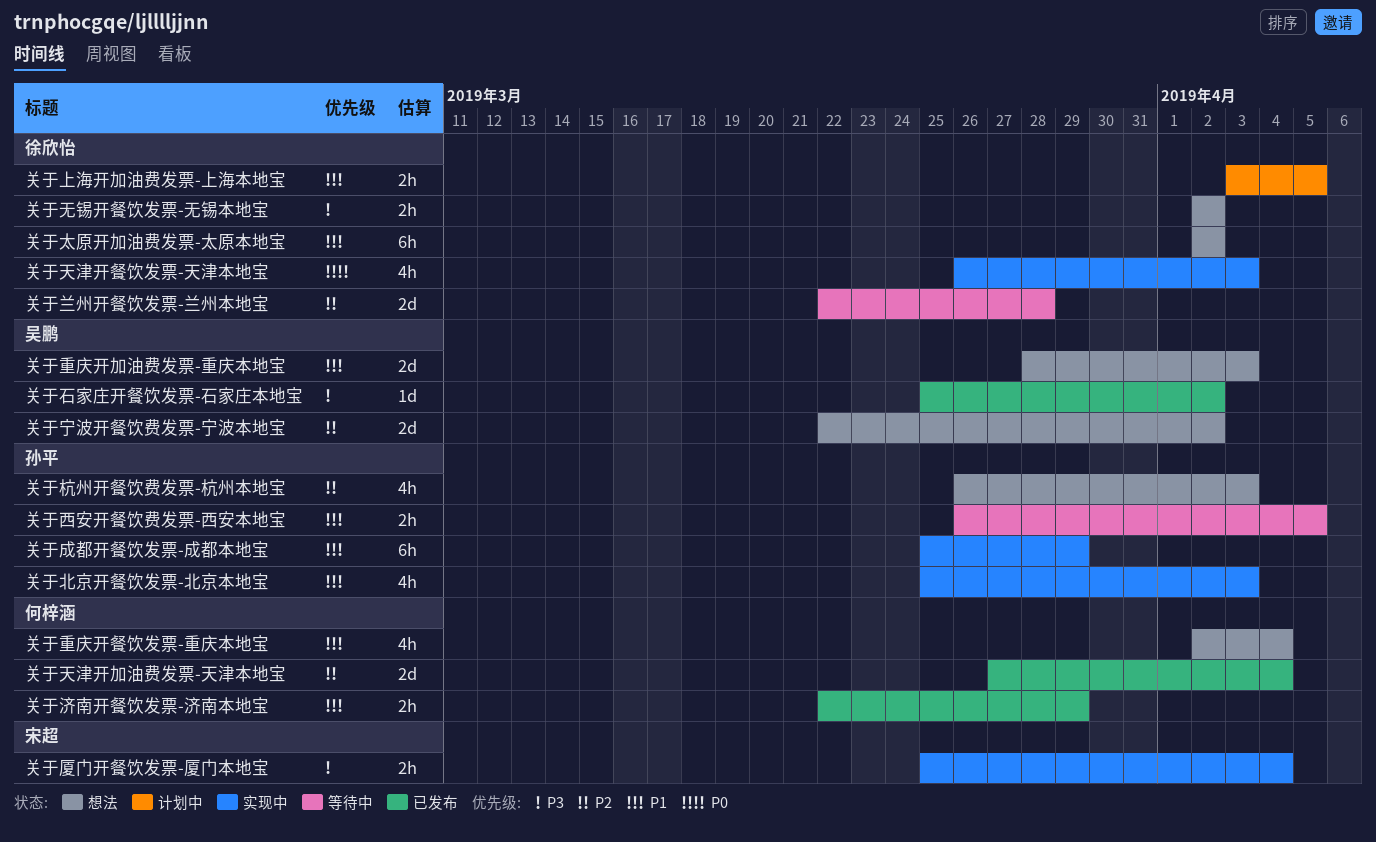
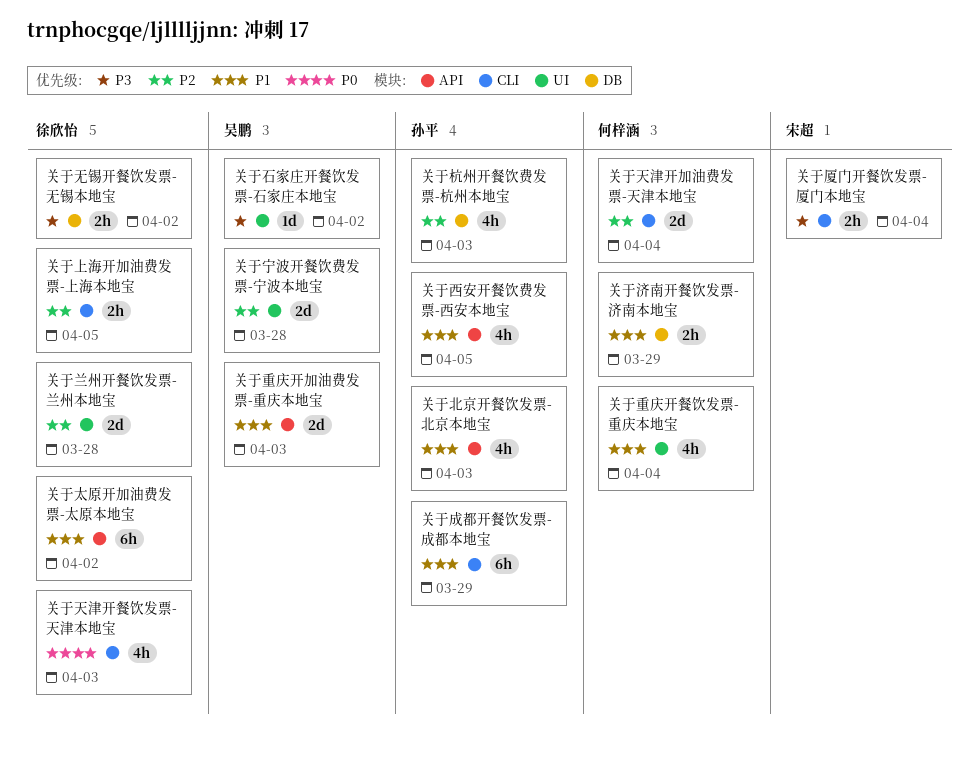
关于上海开加油费发票-上海本地宝, priority: P1 -> P2
关于宁波开餐饮费发票-宁波本地宝, due: Apr 2 -> Mar 28
关于西安开餐饮费发票-西安本地宝, estimate: 2h -> 4h

